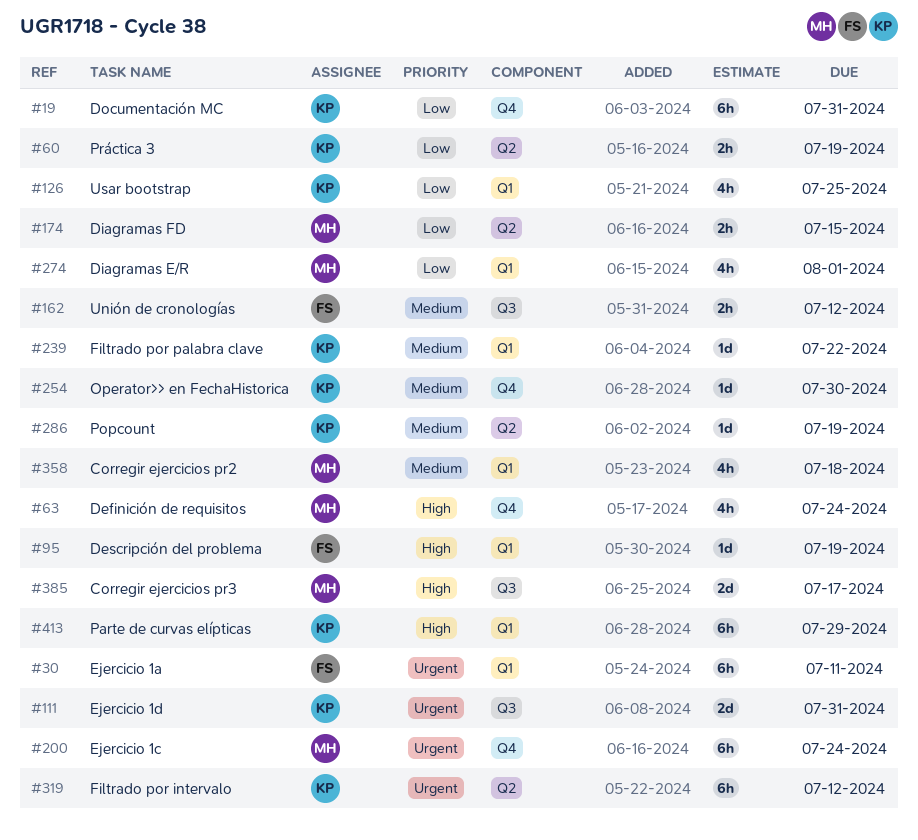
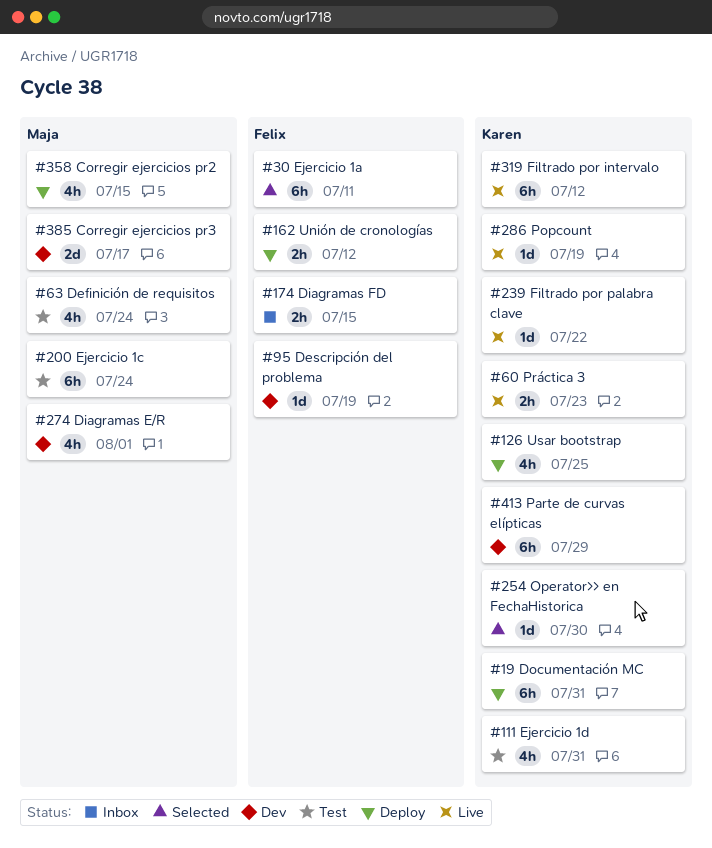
#60, due: Jul 19 -> Jul 23
#111, estimate: 2d -> 4h
#174, owner: Maja -> Felix
#358, due: Jul 18 -> Jul 15

